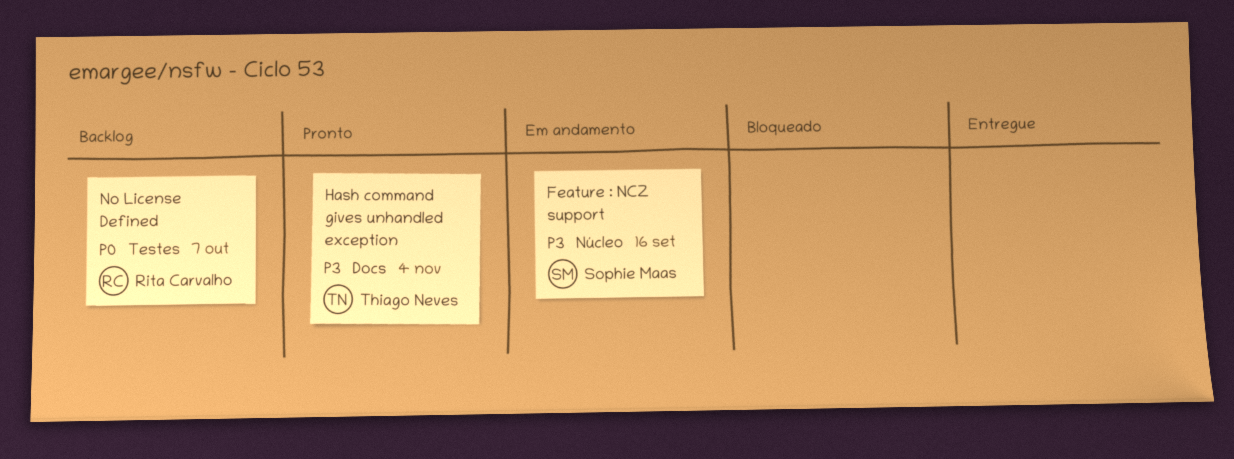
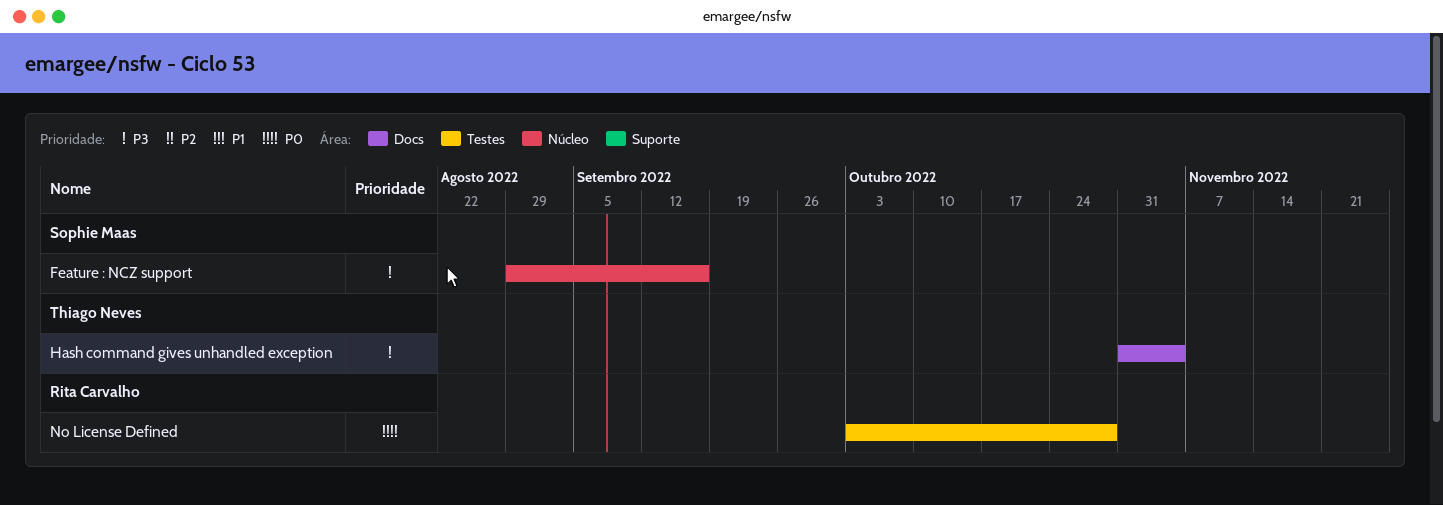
No License Defined, due: Oct 7 -> Oct 28

